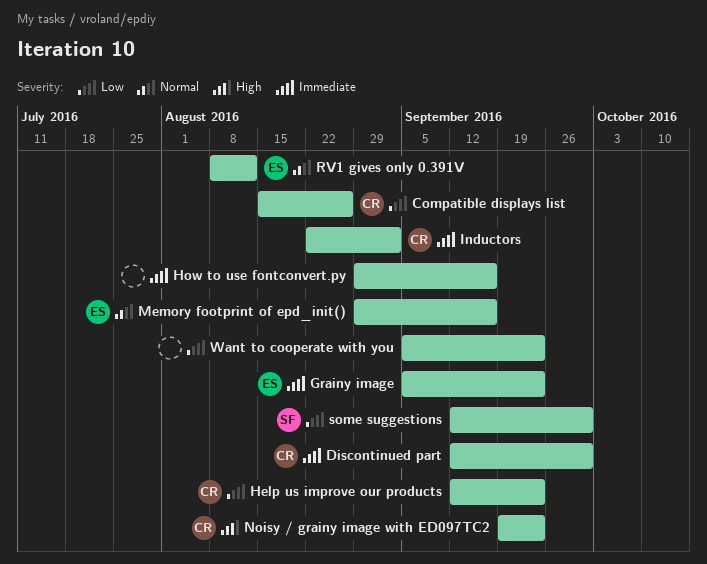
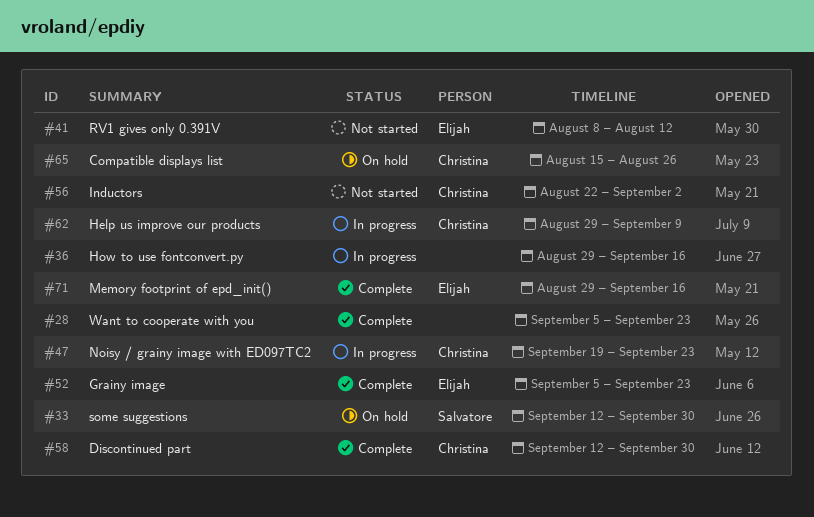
Help us improve our products, start: Sep 12 -> Aug 29
Help us improve our products, due: Sep 23 -> Sep 9

